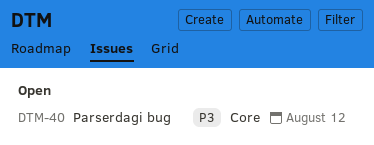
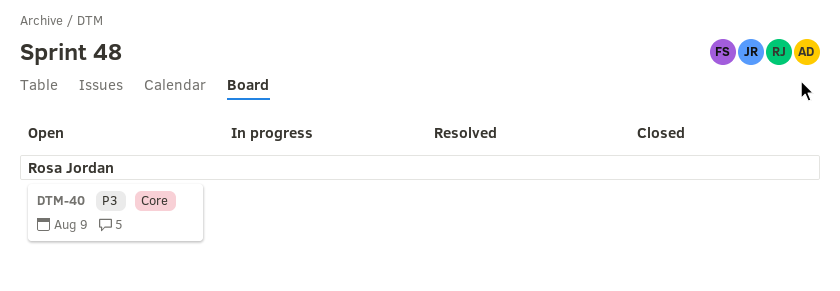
DTM-40, due: Aug 12 -> Aug 9

